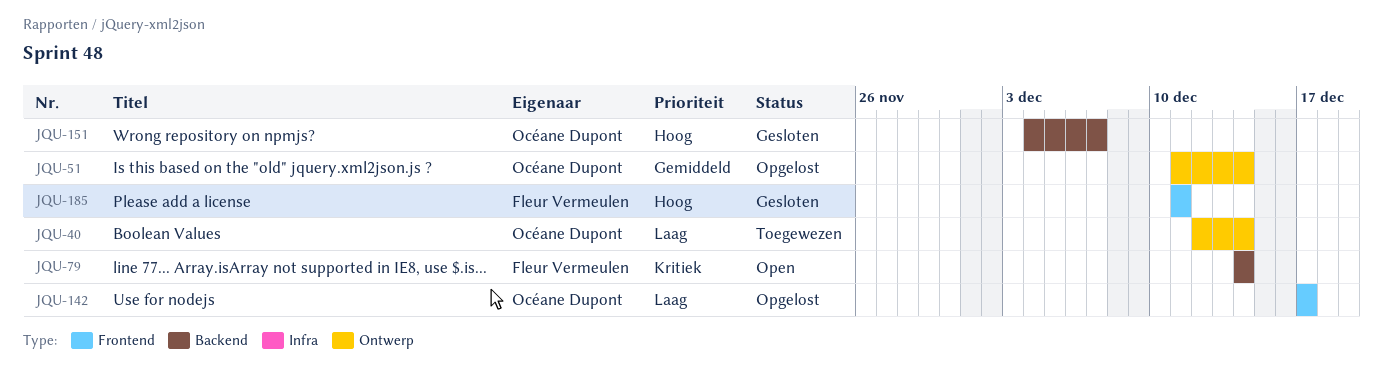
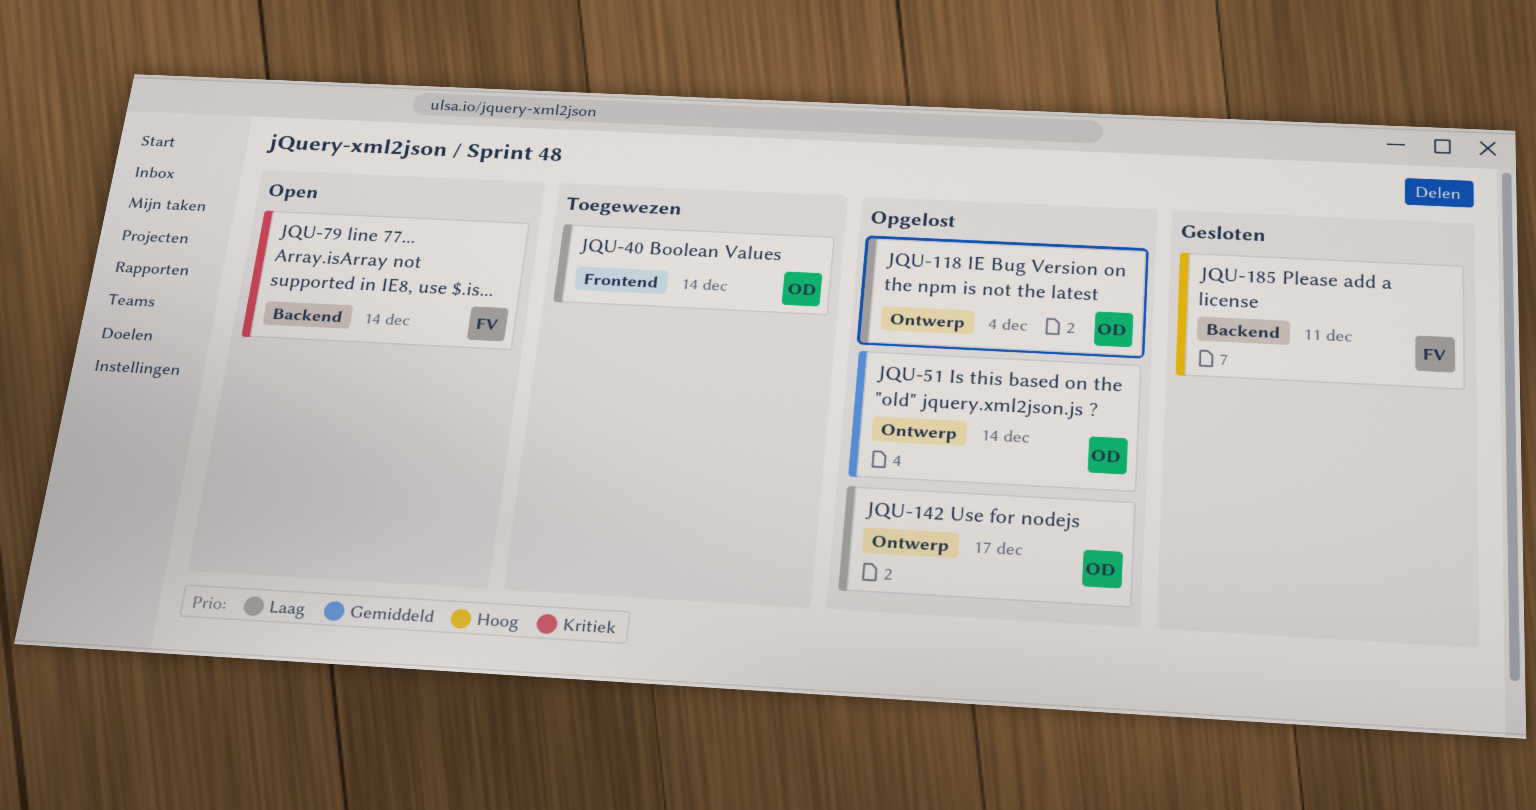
JQU-40, label: Ontwerp -> Frontend
JQU-118: none -> present
JQU-142, label: Frontend -> Ontwerp
JQU-151: present -> none
JQU-185, label: Frontend -> Backend

